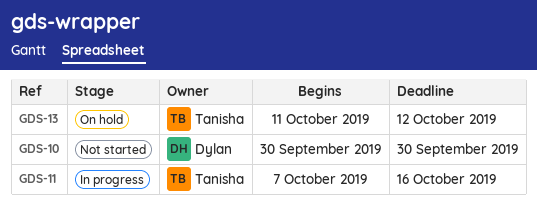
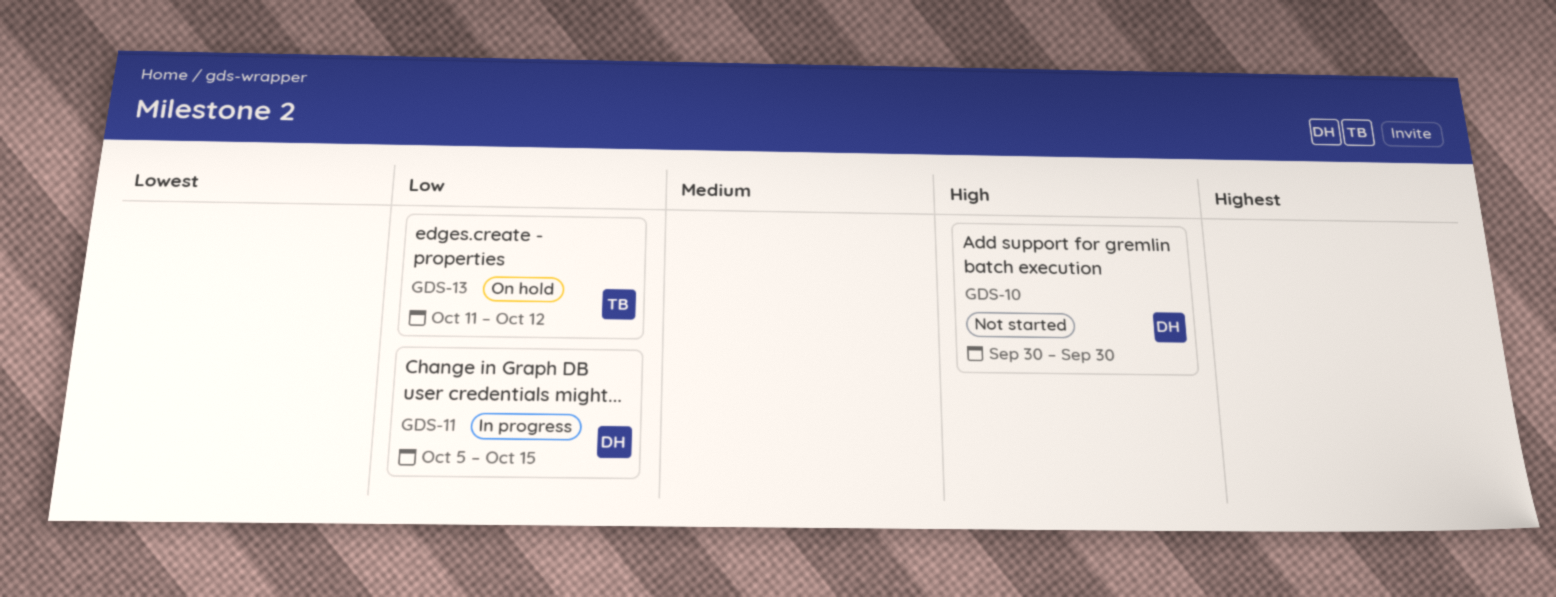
GDS-11, owner: Tanisha -> Dylan
GDS-11, start: Oct 7 -> Oct 5
GDS-11, due: Oct 16 -> Oct 15

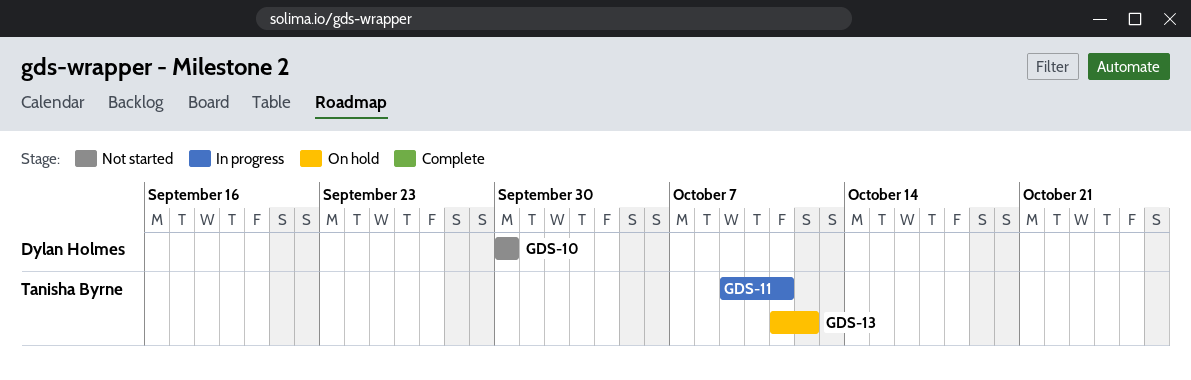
GDS-11, owner: Dylan Holmes -> Tanisha Byrne
GDS-11, start: Oct 5 -> Oct 9
GDS-11, due: Oct 15 -> Oct 11

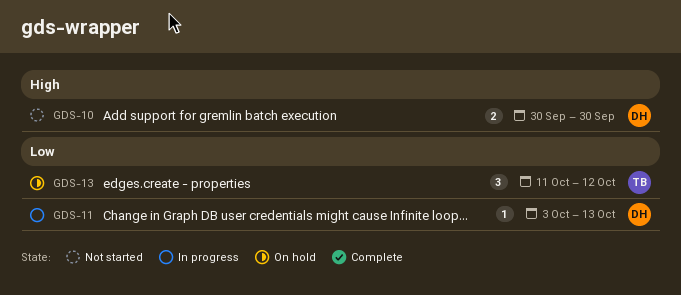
GDS-11, owner: Tanisha Byrne -> Dylan Holmes
GDS-11, start: Oct 9 -> Oct 3
GDS-11, due: Oct 11 -> Oct 13

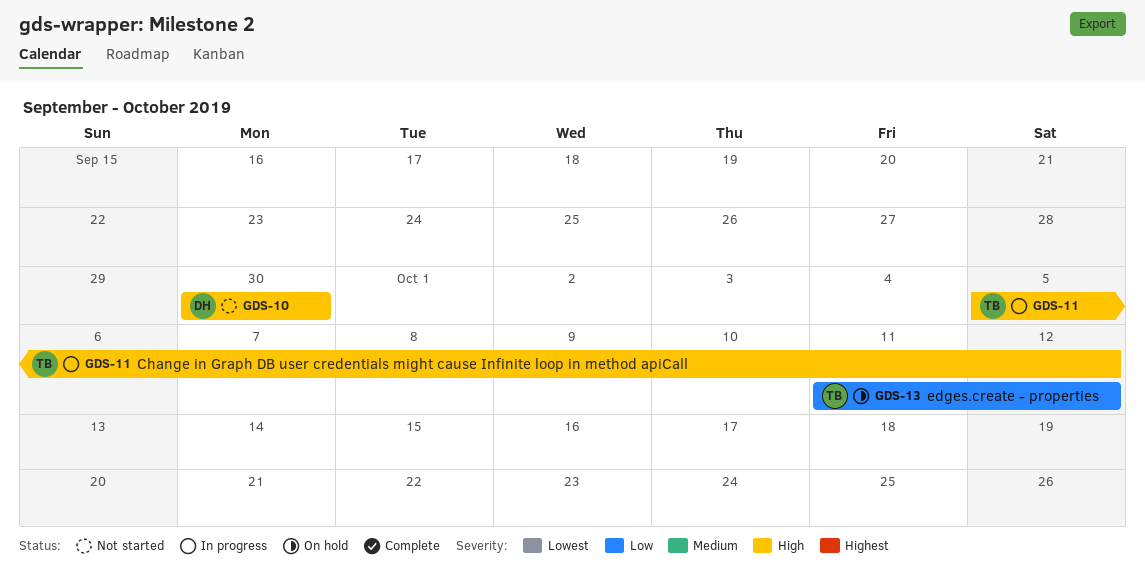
GDS-11, owner: DH -> TB
GDS-11, priority: Low -> High
GDS-11, start: Oct 3 -> Oct 5
GDS-11, due: Oct 13 -> Oct 12

